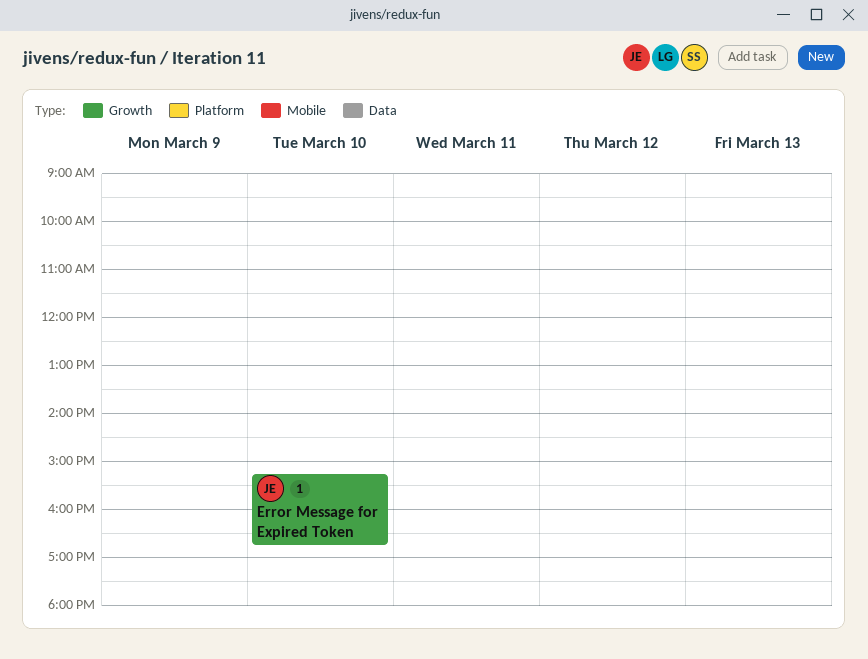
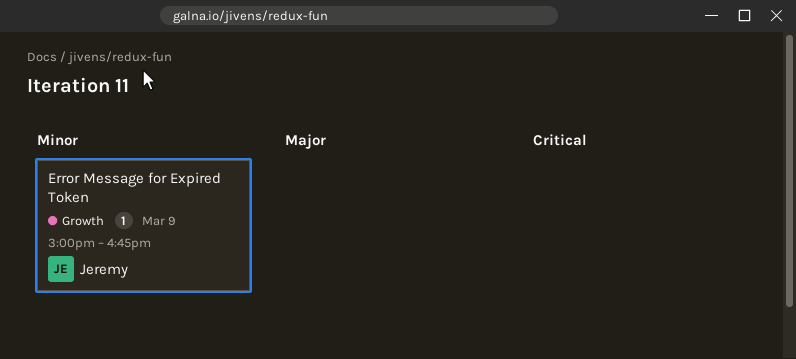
Error Message for Expired Token, day: Mar 10 -> Mar 9
Error Message for Expired Token, begins: 15:15 -> 15:00

